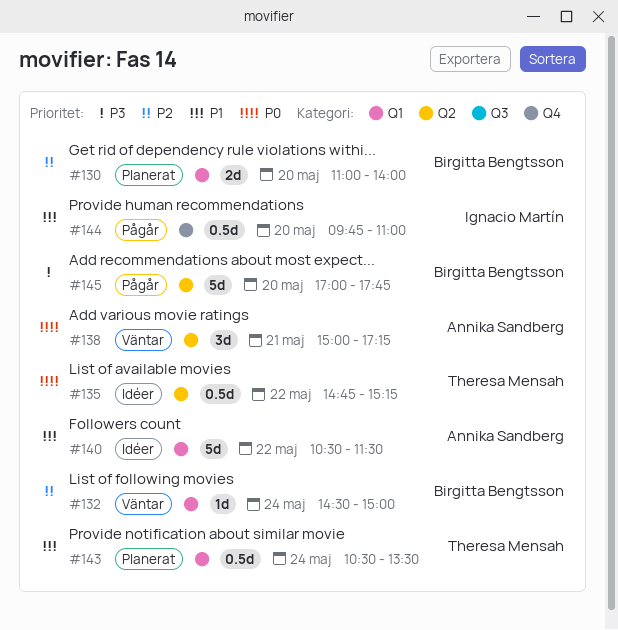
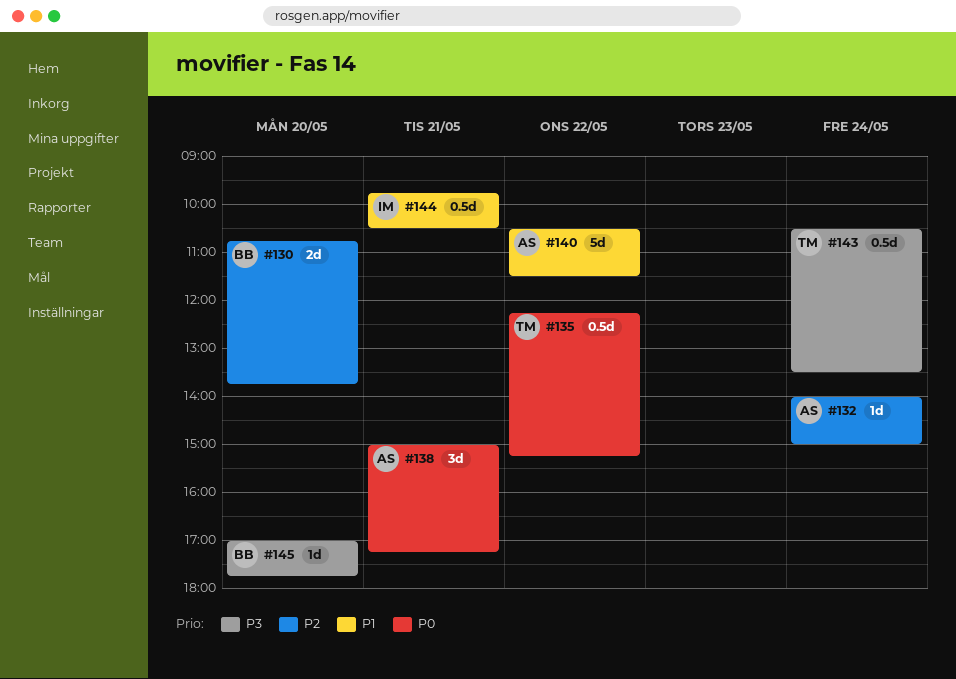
#130, begins: 11:00 -> 10:45
#130, ends: 14:00 -> 13:45
#132, owner: Birgitta Bengtsson -> Annika Sandberg
#132, begins: 14:30 -> 14:00
#135, begins: 14:45 -> 12:15
#143, priority: P1 -> P3
#144, day: May 20 -> May 21
#144, ends: 11:00 -> 10:30
#145, estimate: 5d -> 1d

